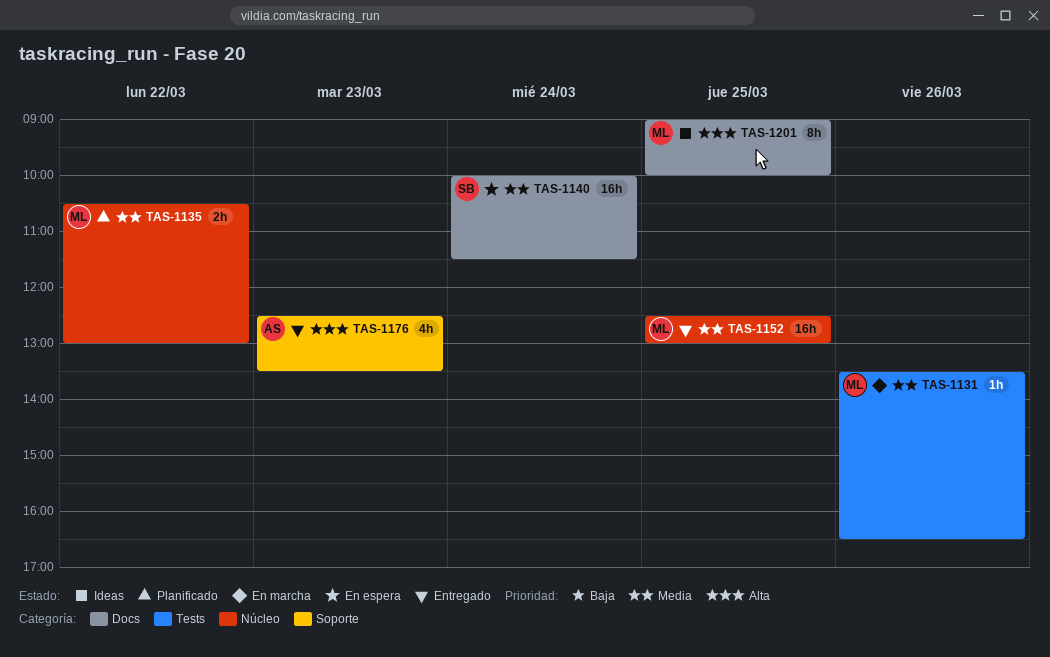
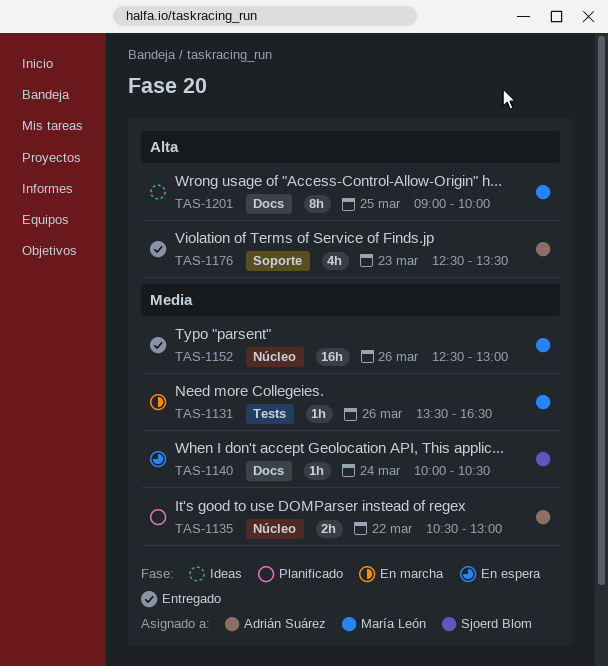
TAS-1135, owner: María León -> Adrián Suárez
TAS-1140, estimate: 16h -> 1h
TAS-1140, ends: 11:30 -> 10:30
TAS-1152, day: Mar 25 -> Mar 26

